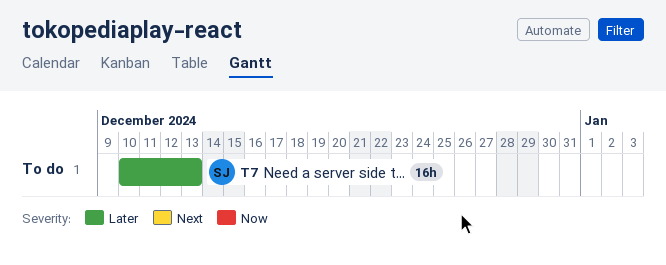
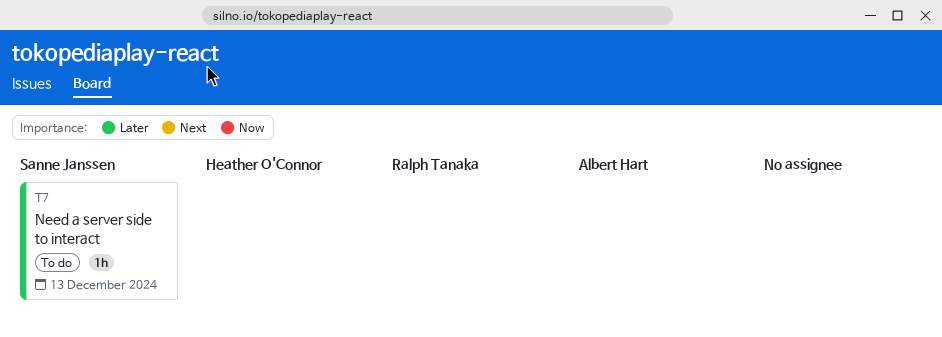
T7, estimate: 16h -> 1h

